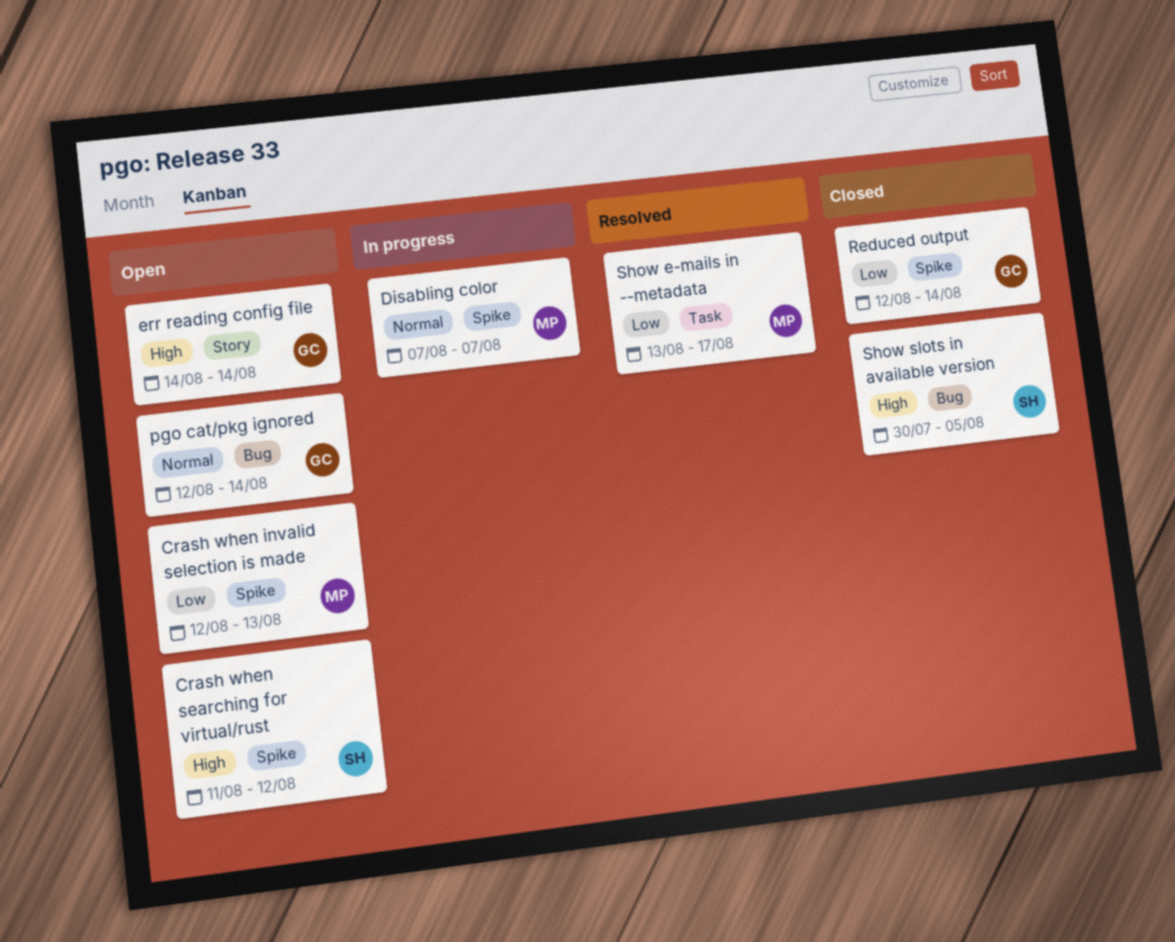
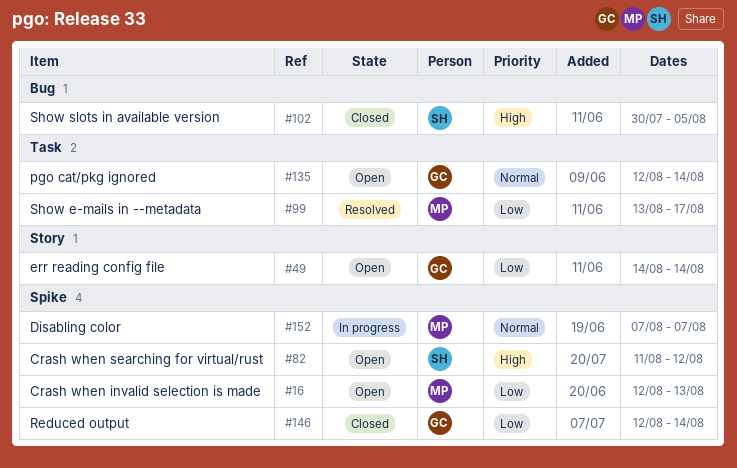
err reading config file, priority: High -> Low
pgo cat/pkg ignored, label: Bug -> Task

